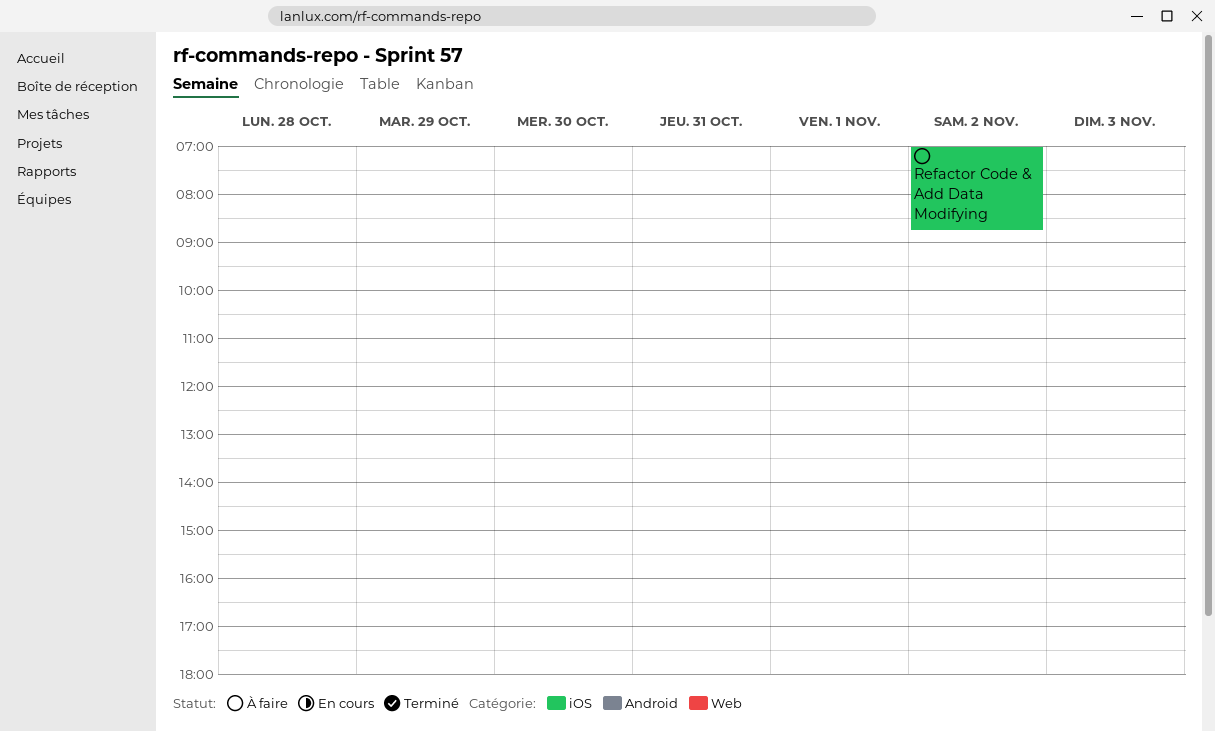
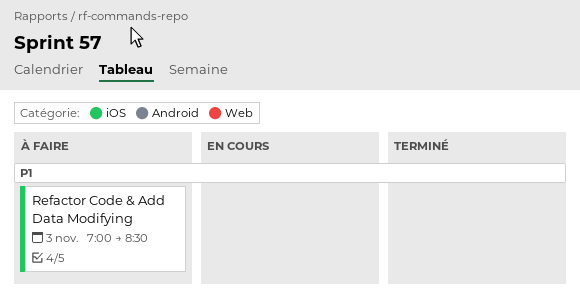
Refactor Code & Add Data Modifying, day: Nov 2 -> Nov 3
Refactor Code & Add Data Modifying, ends: 08:45 -> 08:30

